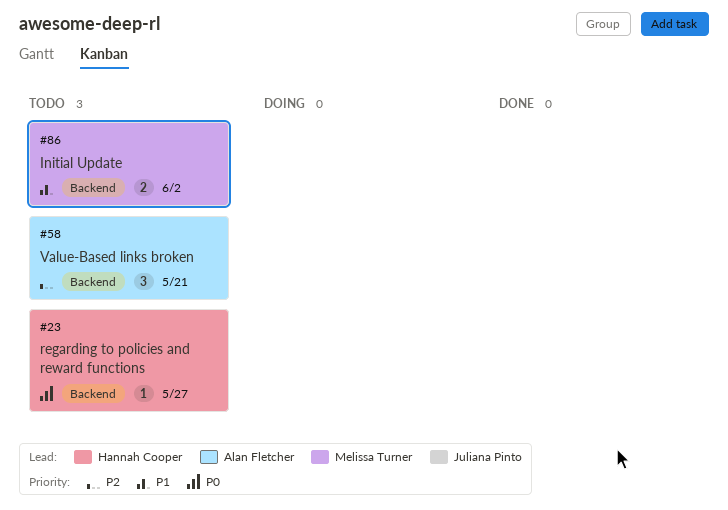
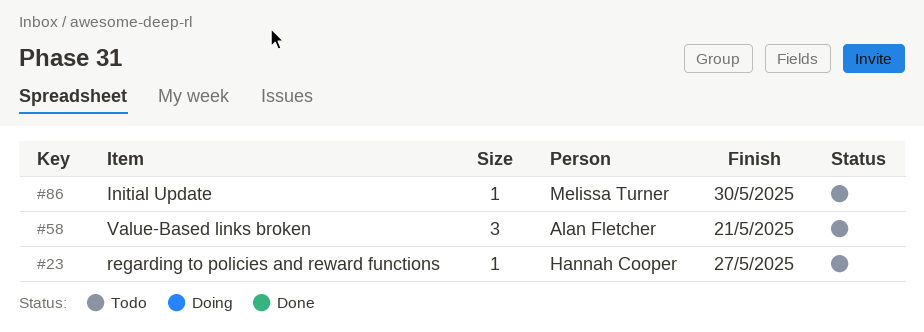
#86, estimate: 2 -> 1
#86, due: Jun 2 -> May 30

